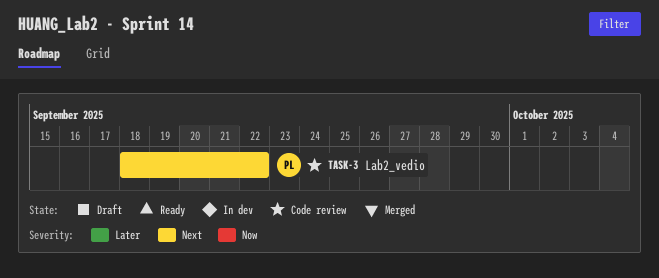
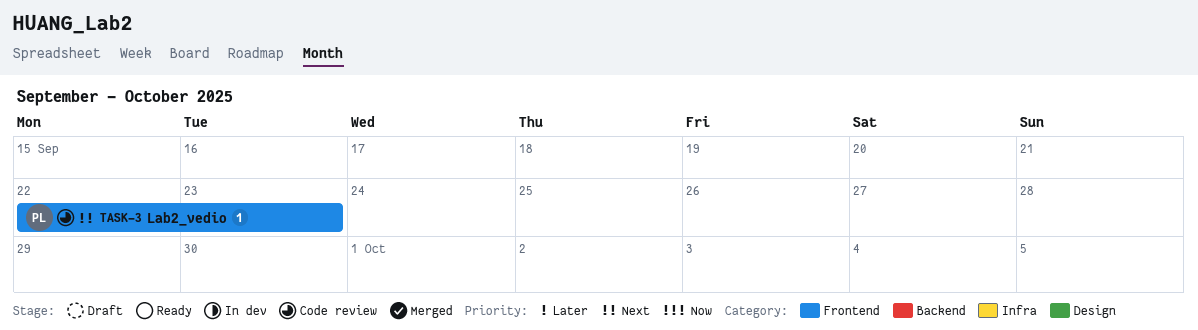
TASK-3, start: Sep 18 -> Sep 22
TASK-3, due: Sep 22 -> Sep 23

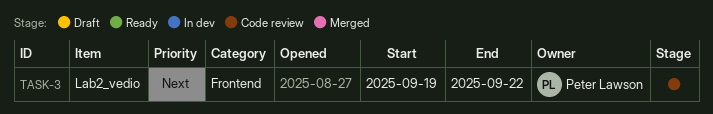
TASK-3, start: Sep 22 -> Sep 19
TASK-3, due: Sep 23 -> Sep 22

